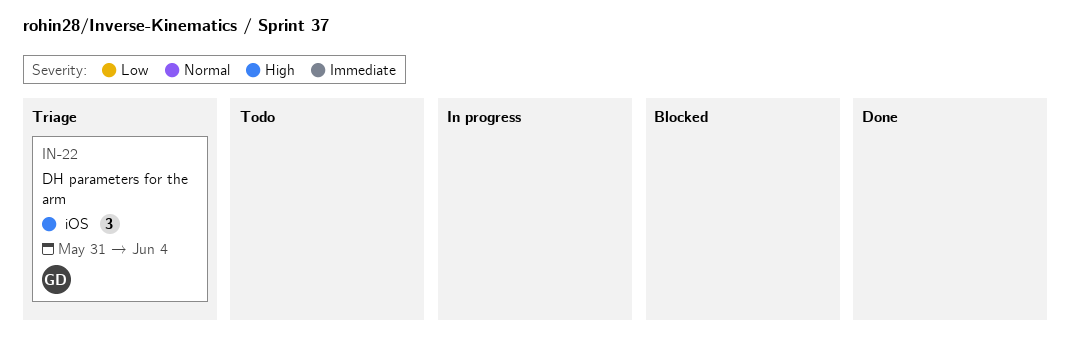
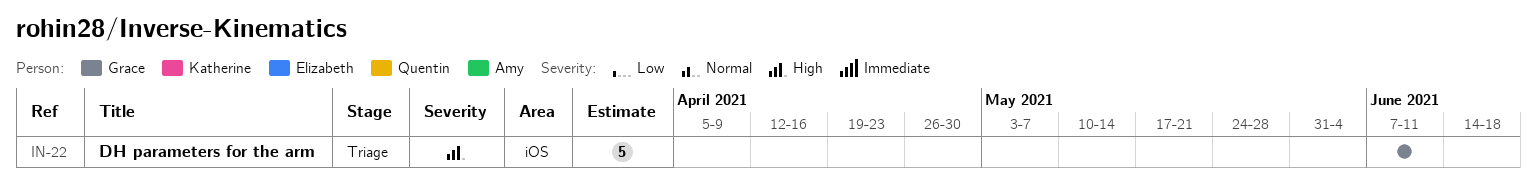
IN-22, estimate: 3 -> 5
IN-22, start: May 31 -> Jun 7
IN-22, due: Jun 4 -> Jun 11

